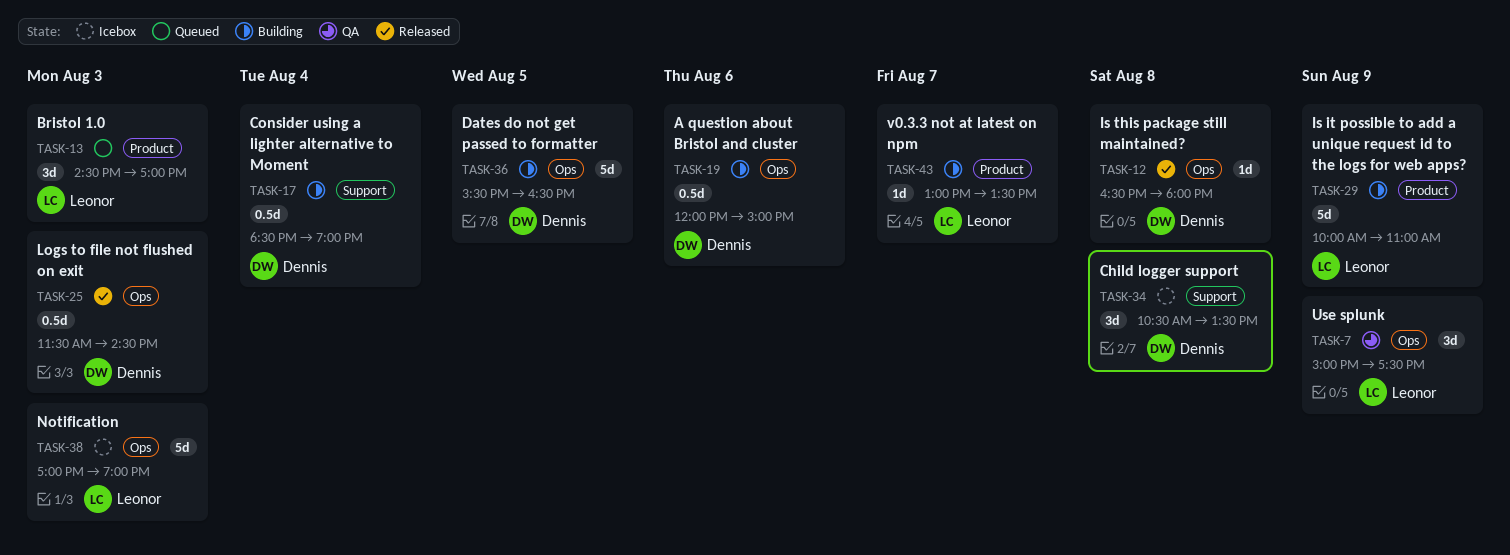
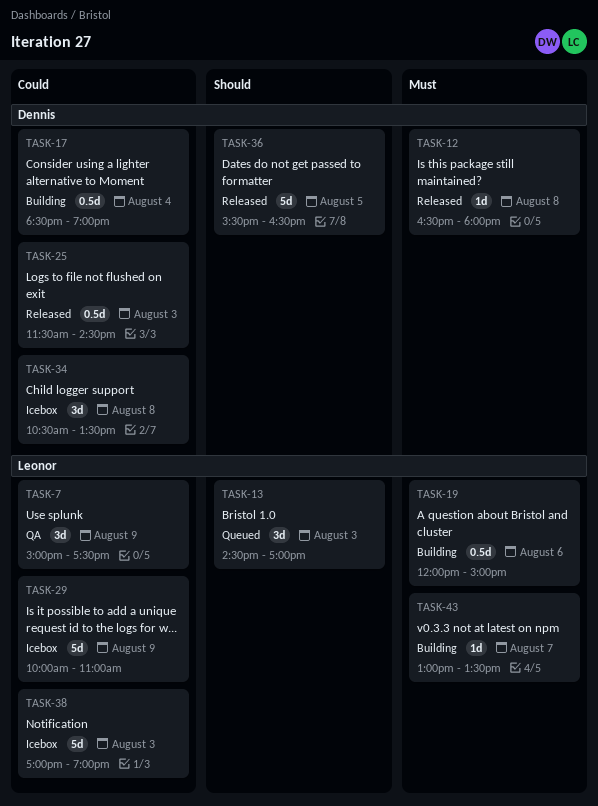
TASK-19, owner: Dennis -> Leonor
TASK-29, status: Building -> Icebox
TASK-36, status: Building -> Released

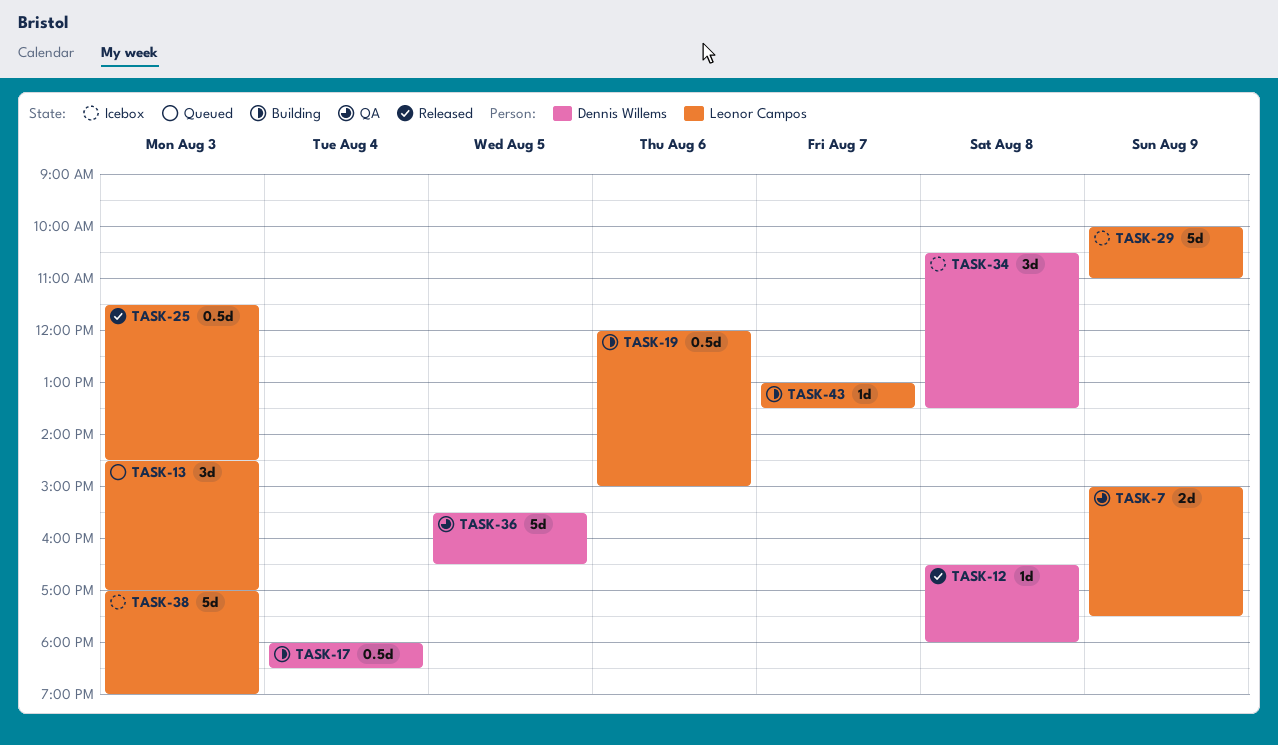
TASK-7, estimate: 3d -> 2d
TASK-17, begins: 18:30 -> 18:00
TASK-17, ends: 19:00 -> 18:30
TASK-25, owner: Dennis Willems -> Leonor Campos
TASK-36, status: Released -> QA

